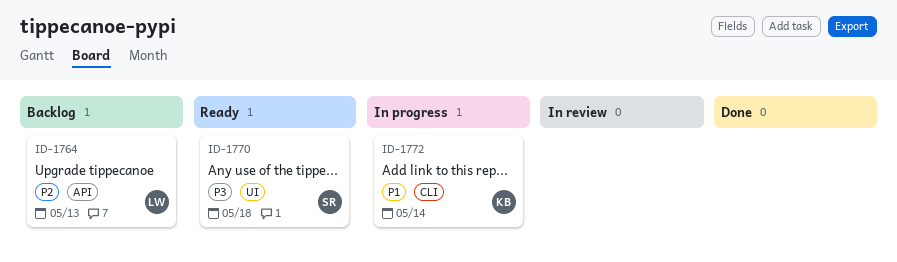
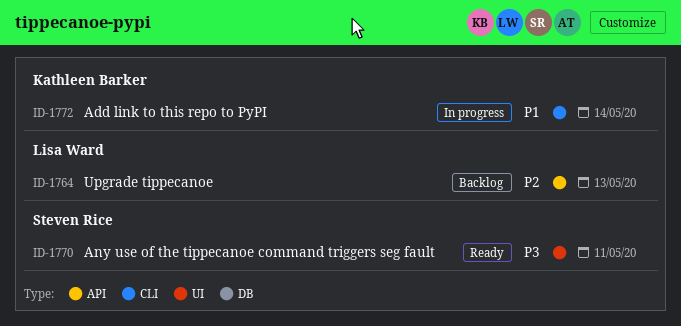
ID-1770, due: May 18 -> May 11

